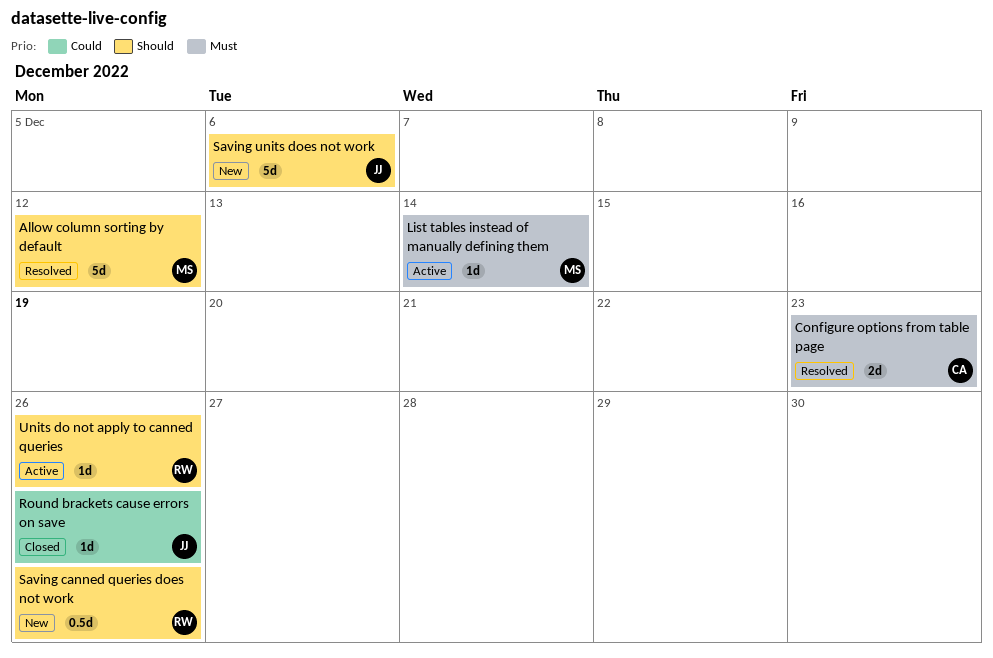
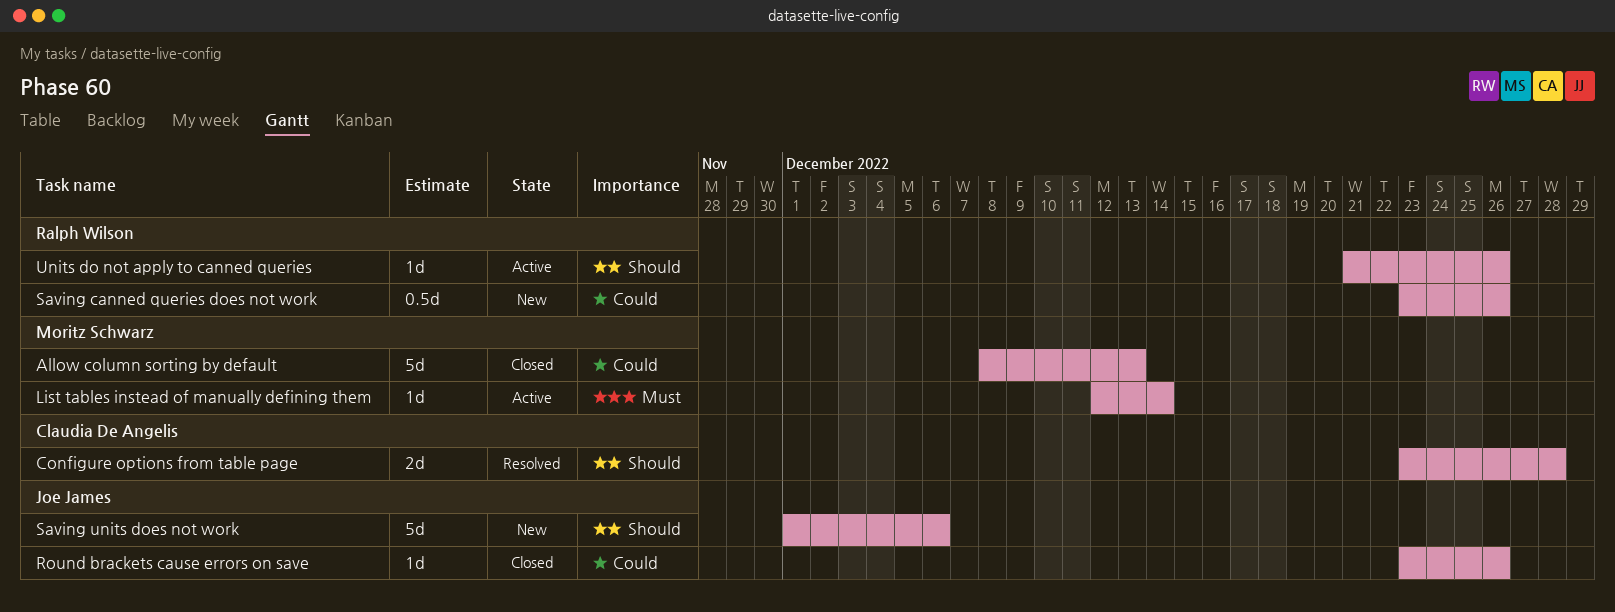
Allow column sorting by default, status: Resolved -> Closed
Allow column sorting by default, priority: Should -> Could
Allow column sorting by default, due: Dec 12 -> Dec 13
Configure options from table page, priority: Must -> Should
Configure options from table page, due: Dec 23 -> Dec 28
Saving canned queries does not work, priority: Should -> Could

